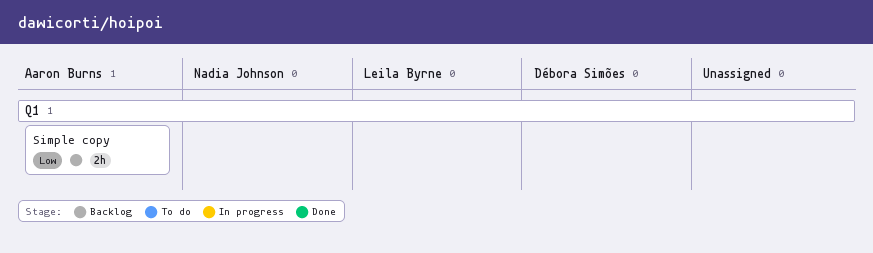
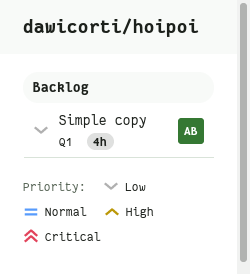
Simple copy, estimate: 2h -> 4h

